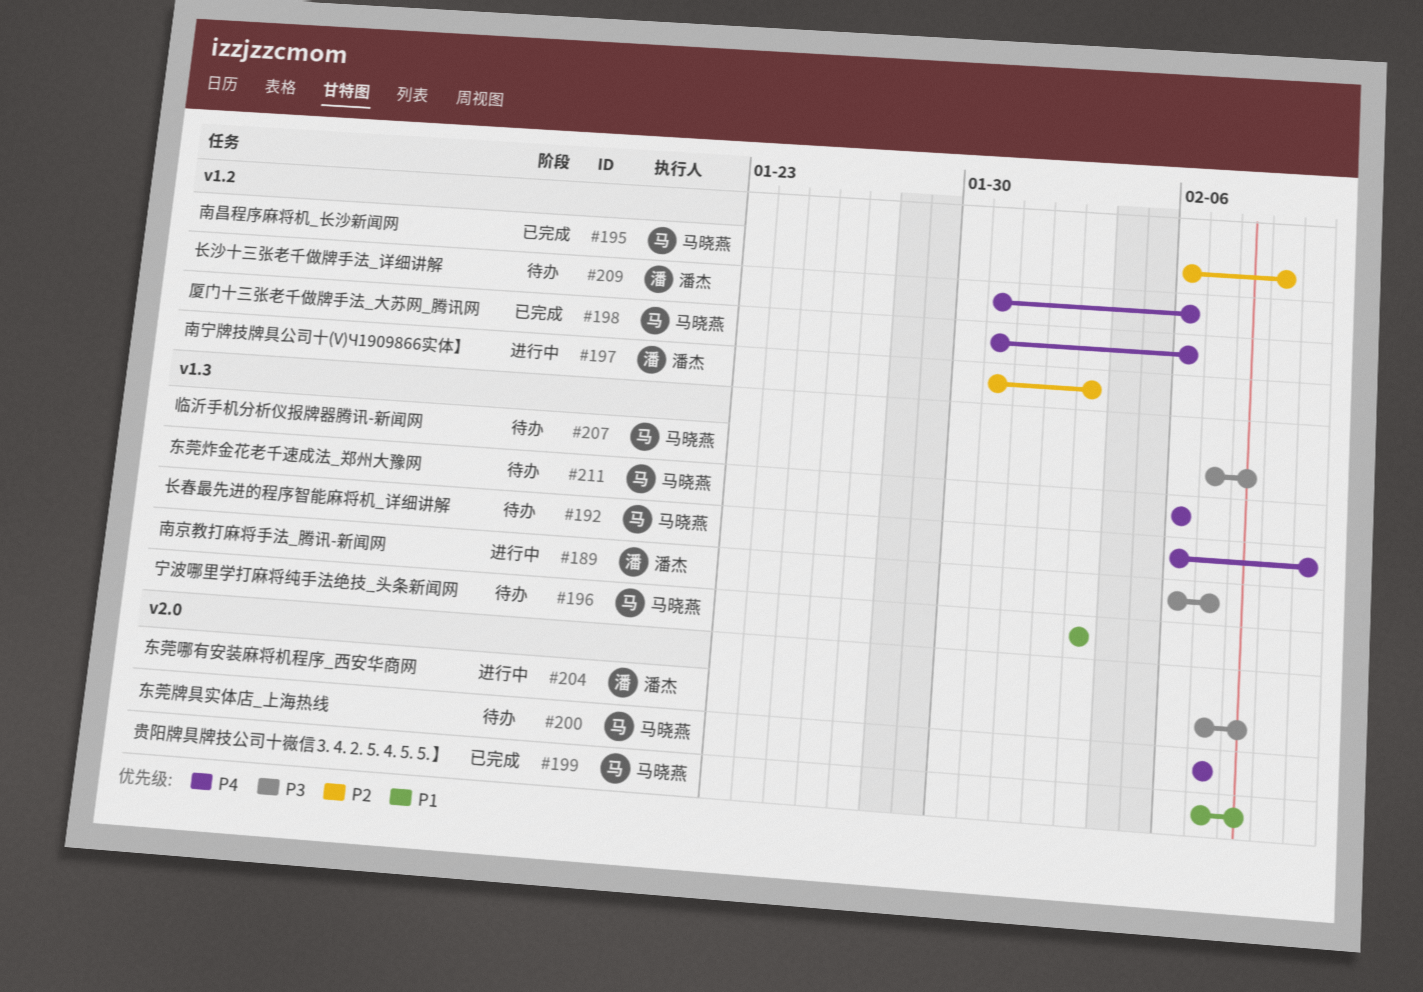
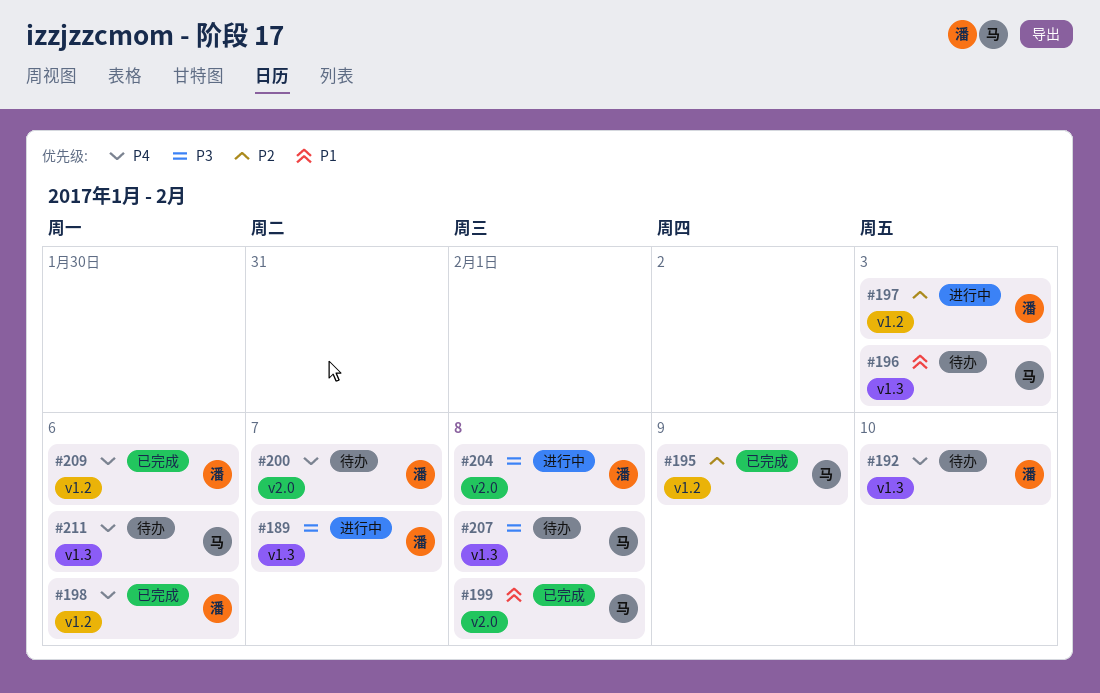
#192, owner: 马晓燕 -> 潘杰
#198, owner: 马晓燕 -> 潘杰
#200, owner: 马晓燕 -> 潘杰
#209, status: 待办 -> 已完成

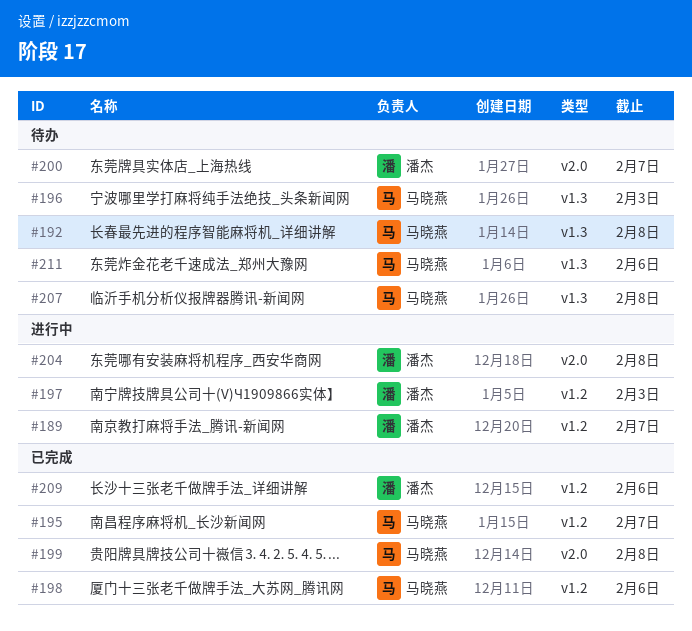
#189, label: v1.3 -> v1.2
#192, owner: 潘杰 -> 马晓燕
#192, due: Feb 10 -> Feb 8
#195, due: Feb 9 -> Feb 7
#198, owner: 潘杰 -> 马晓燕

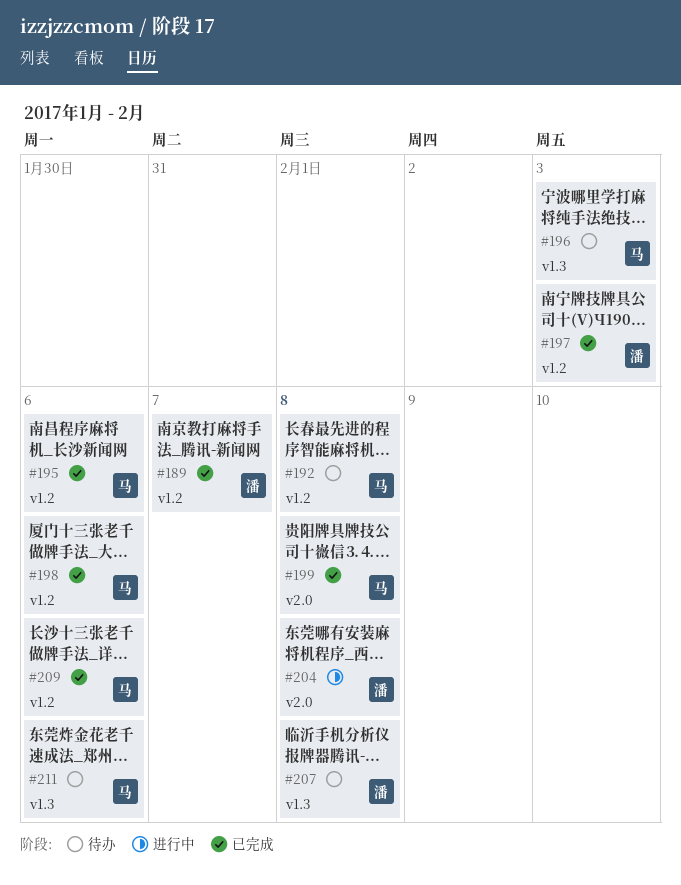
#189, status: 进行中 -> 已完成
#192, label: v1.3 -> v1.2
#195, due: Feb 7 -> Feb 6
#197, status: 进行中 -> 已完成
#200: present -> none
#207, owner: 马晓燕 -> 潘杰
#209, owner: 潘杰 -> 马晓燕

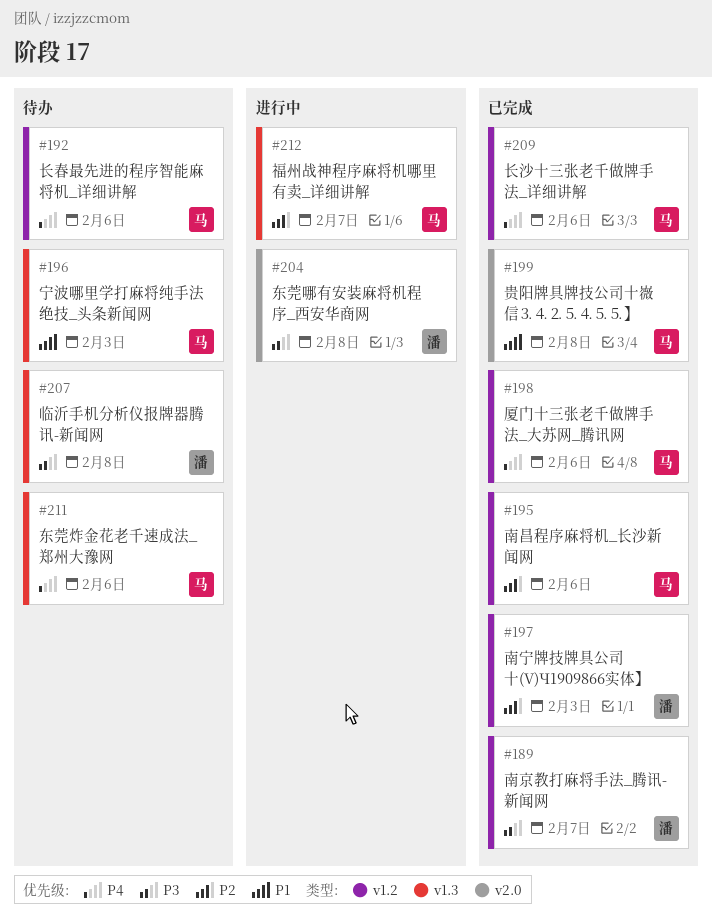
#192, due: Feb 8 -> Feb 6
#212: none -> present

